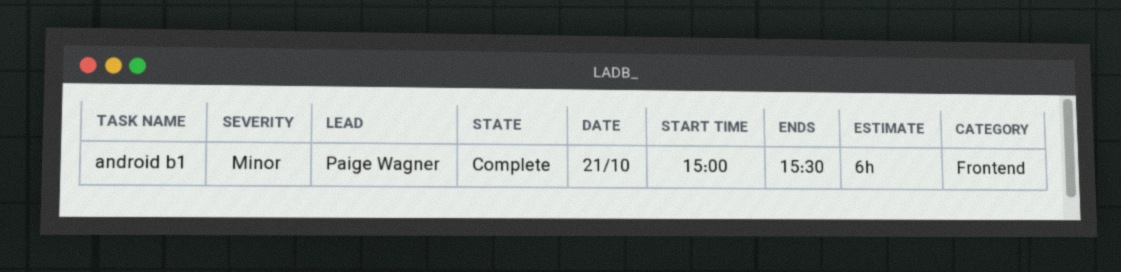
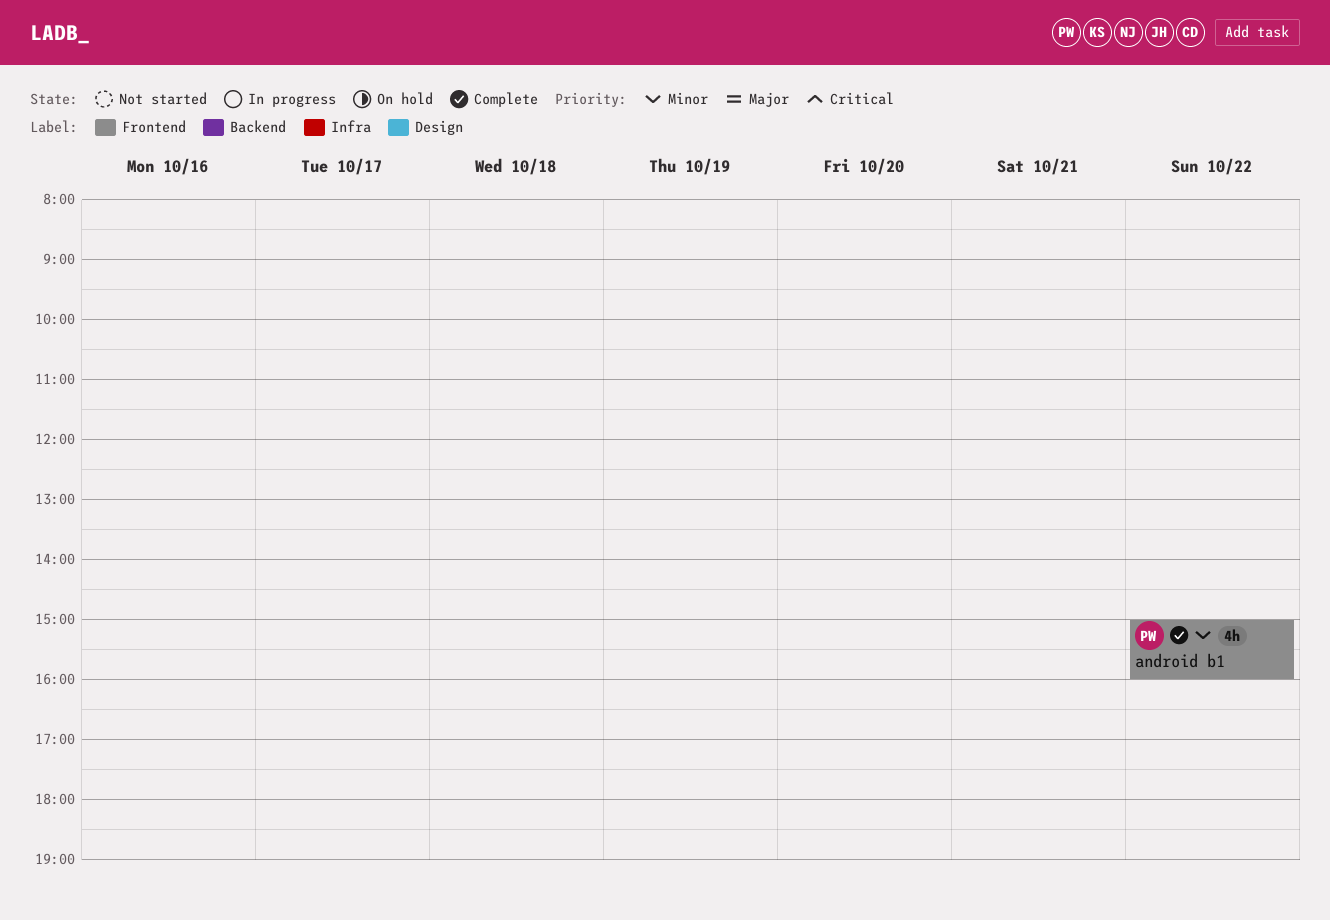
android b1, estimate: 6h -> 4h
android b1, day: Oct 21 -> Oct 22
android b1, ends: 15:30 -> 16:00

